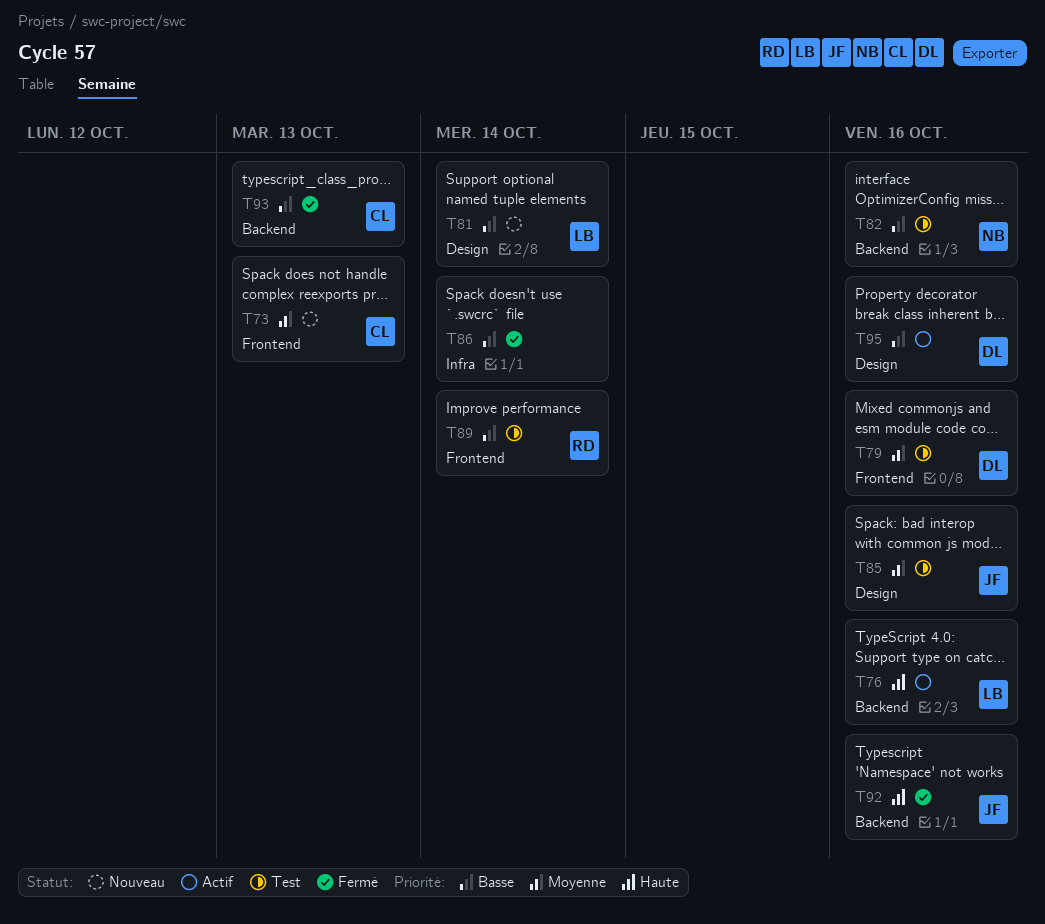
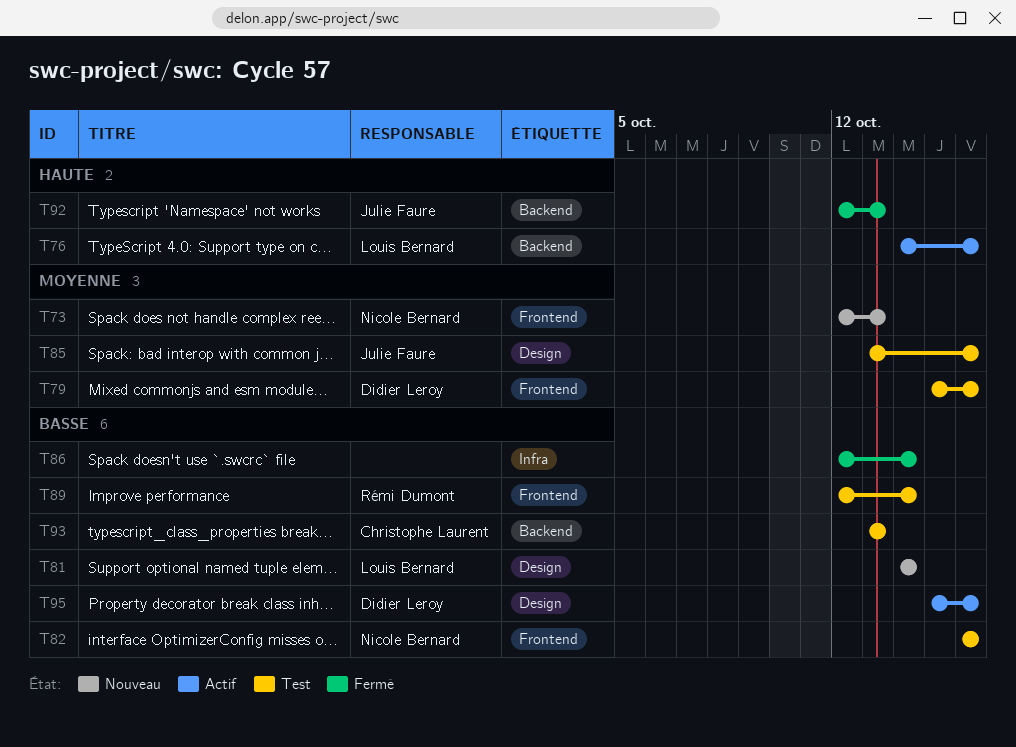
T73, owner: Christophe Laurent -> Nicole Bernard
T82, label: Backend -> Frontend
T92, due: Oct 16 -> Oct 13
T93, status: Fermé -> Test

